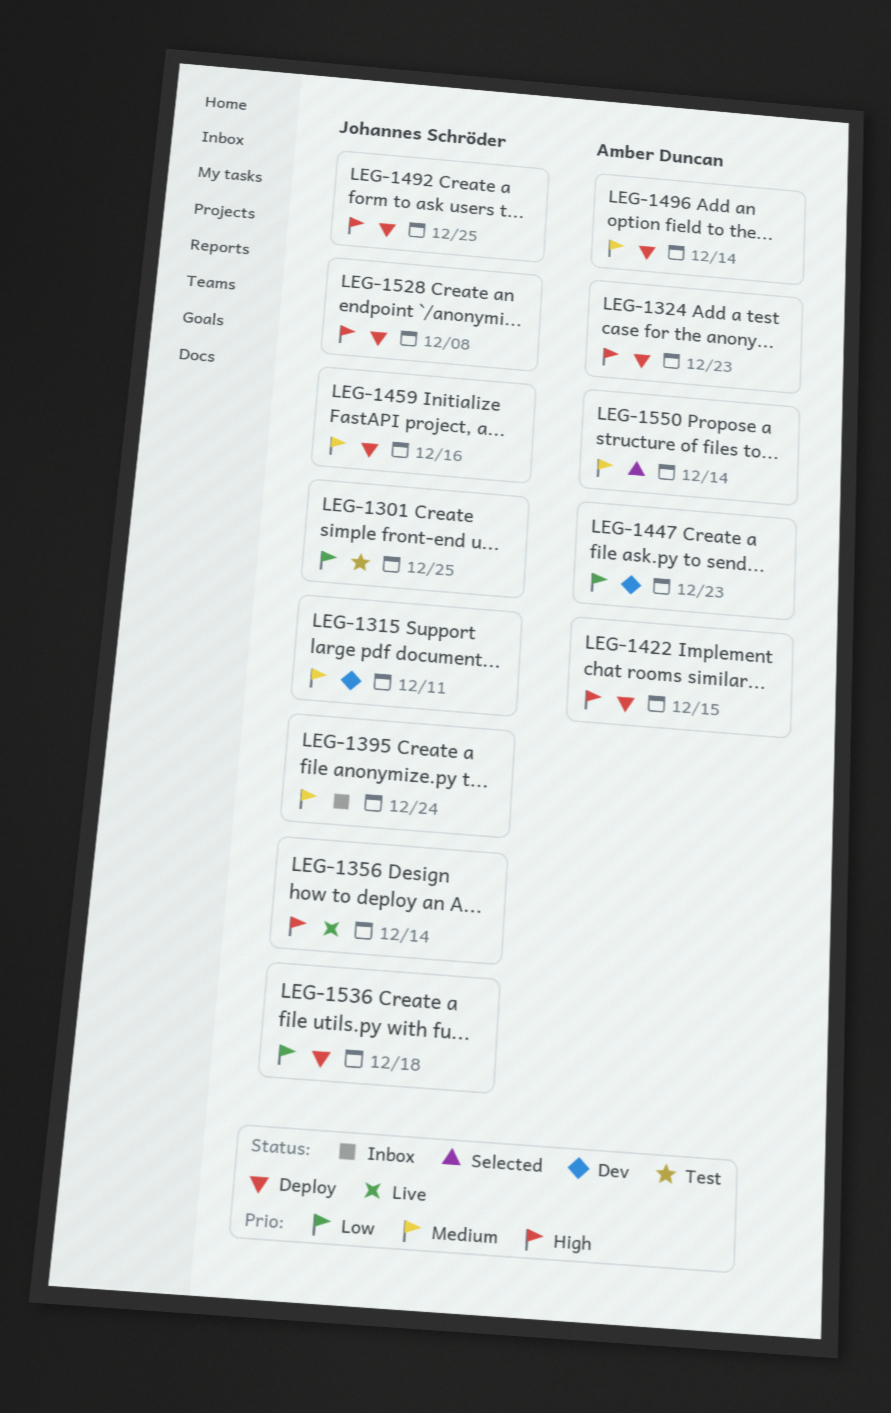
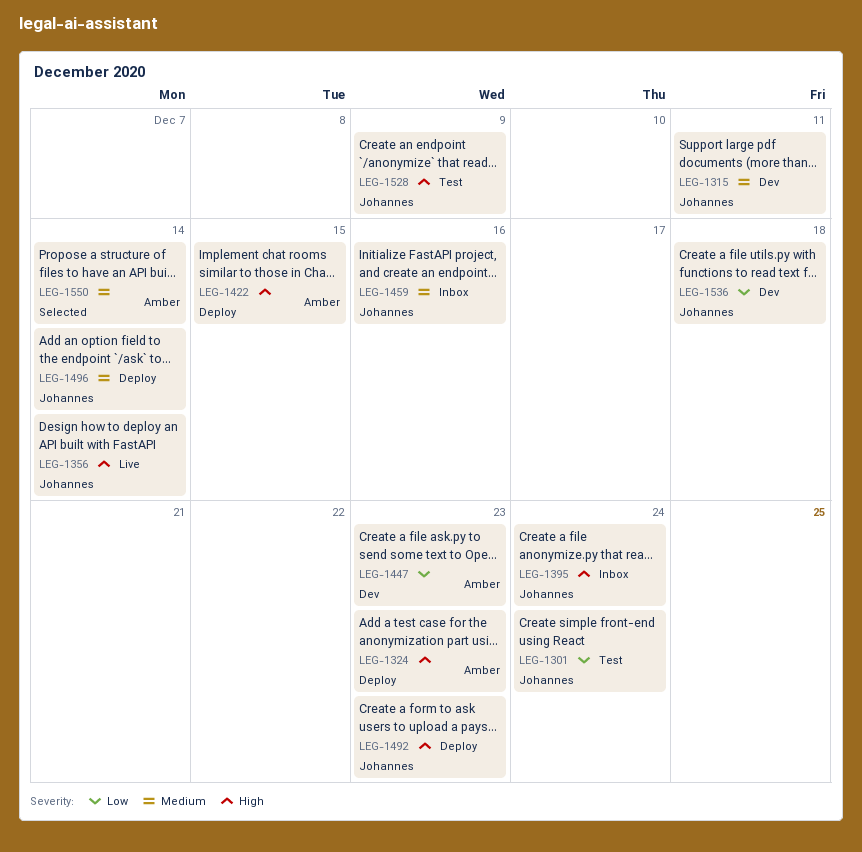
LEG-1301, due: Dec 25 -> Dec 24
LEG-1395, priority: Medium -> High
LEG-1459, status: Deploy -> Inbox
LEG-1492, due: Dec 25 -> Dec 23
LEG-1496, owner: Amber Duncan -> Johannes Schröder
LEG-1528, status: Deploy -> Test
LEG-1528, due: Dec 8 -> Dec 9
LEG-1536, status: Deploy -> Dev

